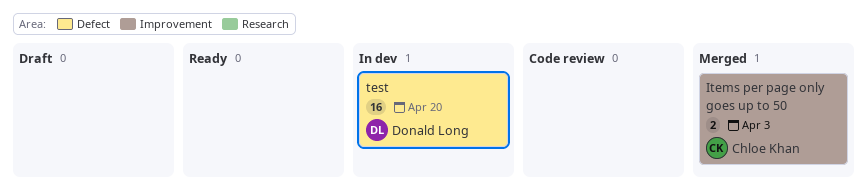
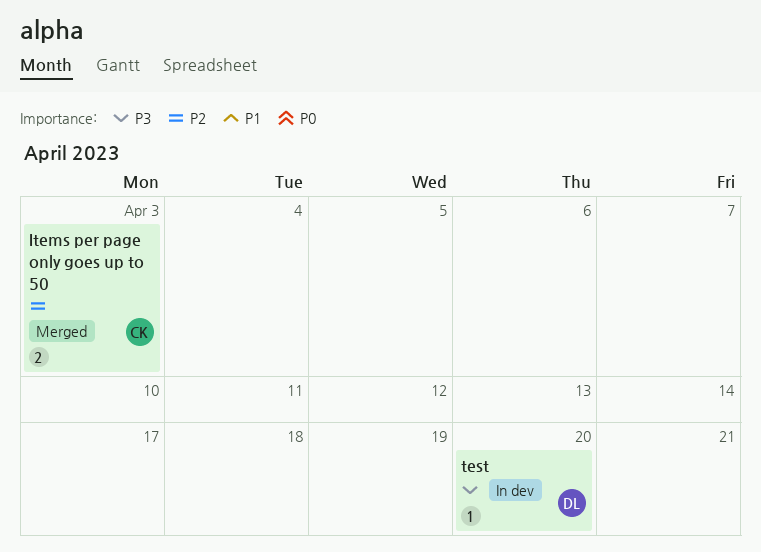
test, estimate: 16 -> 1

